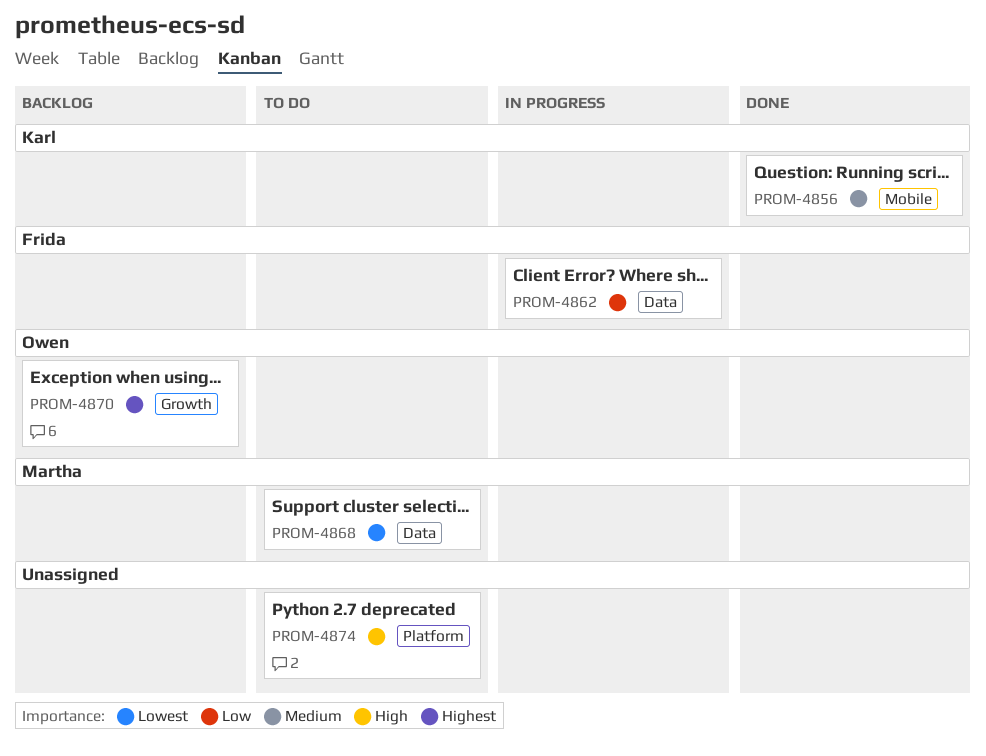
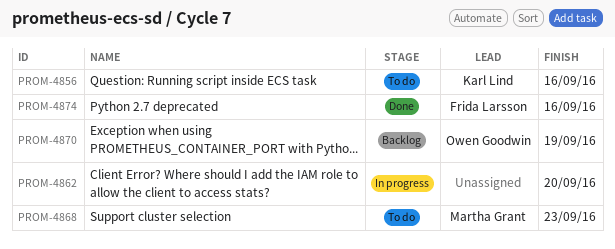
PROM-4856, status: Done -> To do
PROM-4862, owner: Frida Larsson -> none
PROM-4874, status: To do -> Done
PROM-4874, owner: none -> Frida Larsson

